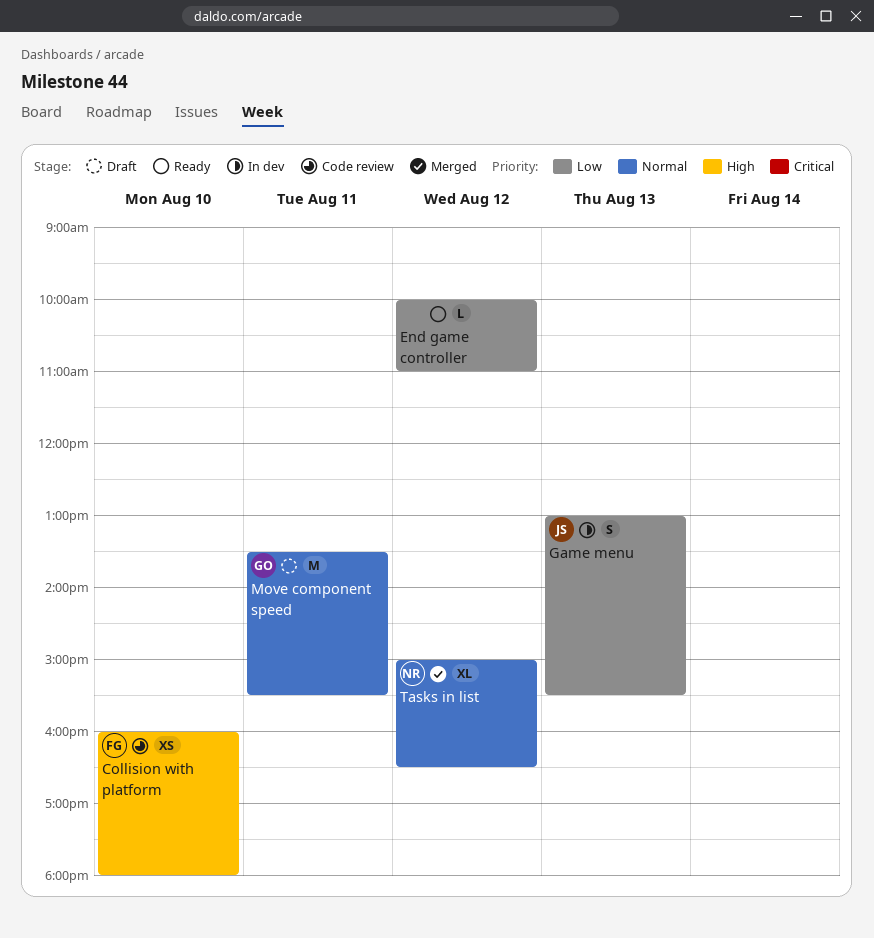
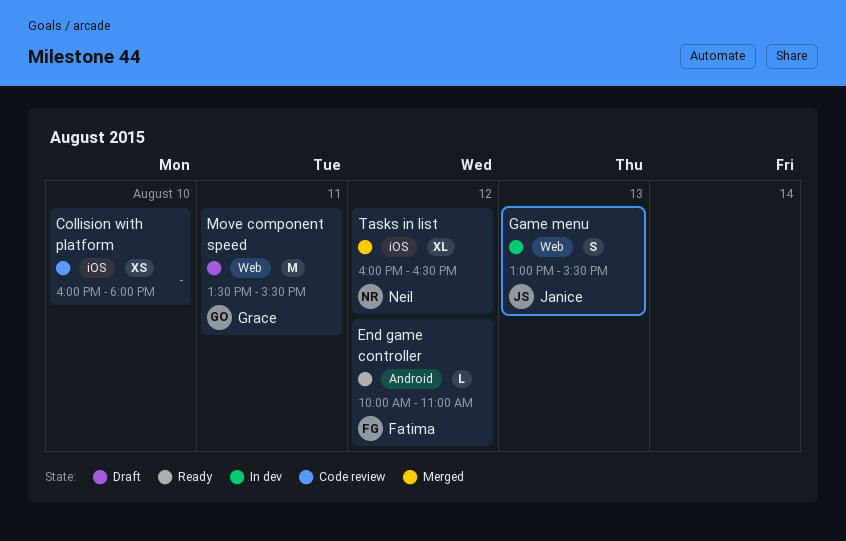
Collision with platform, owner: Fatima -> none
End game controller, owner: none -> Fatima
Tasks in list, begins: 15:00 -> 16:00

